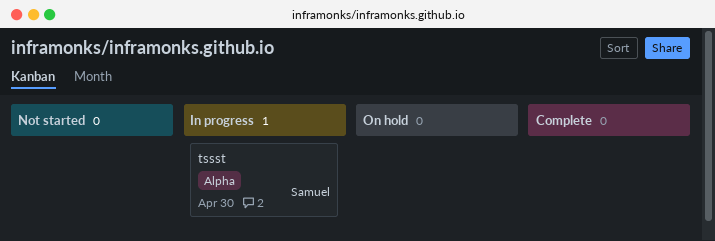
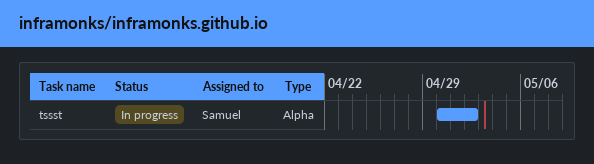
tssst, due: Apr 30 -> May 2

